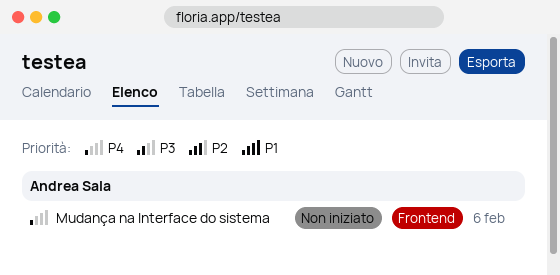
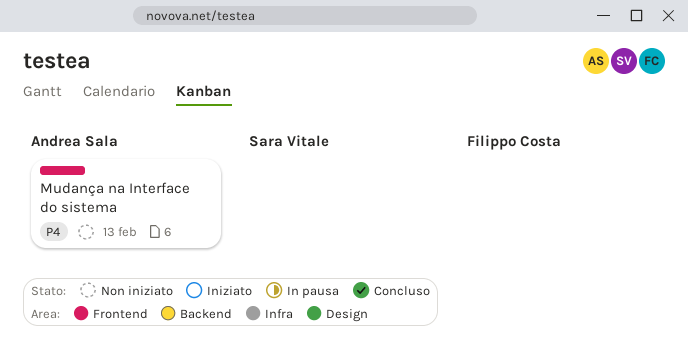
Mudança na Interface do sistema, due: Feb 6 -> Feb 13

